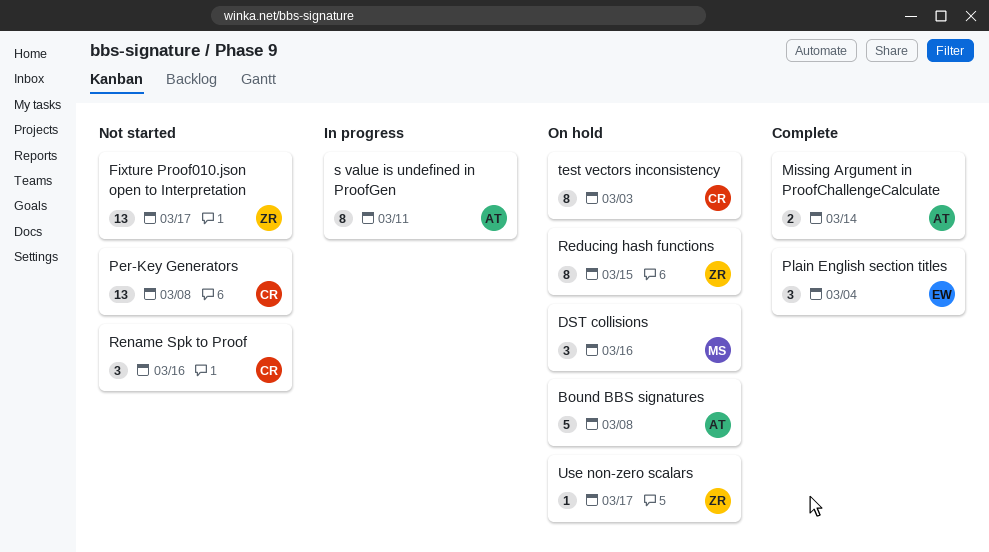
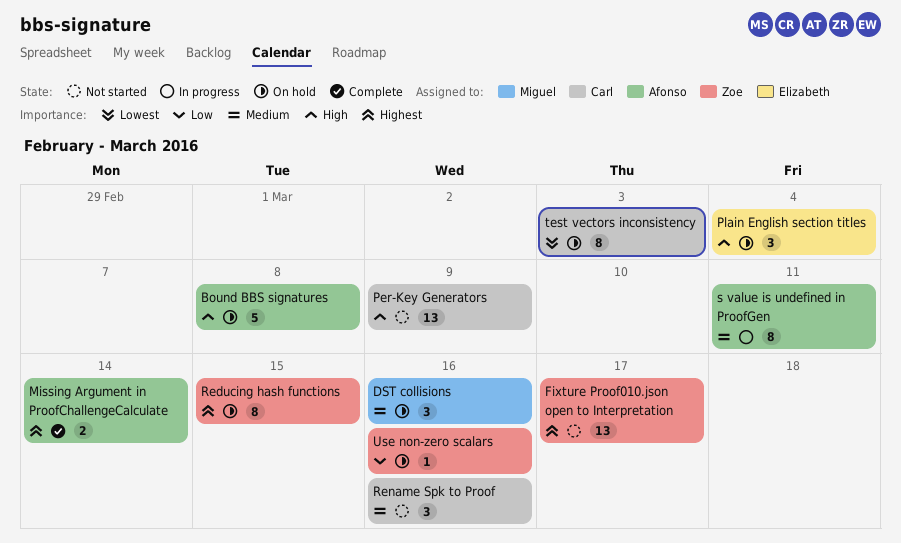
Per-Key Generators, due: Mar 8 -> Mar 9
Plain English section titles, status: Complete -> On hold
Use non-zero scalars, due: Mar 17 -> Mar 16

